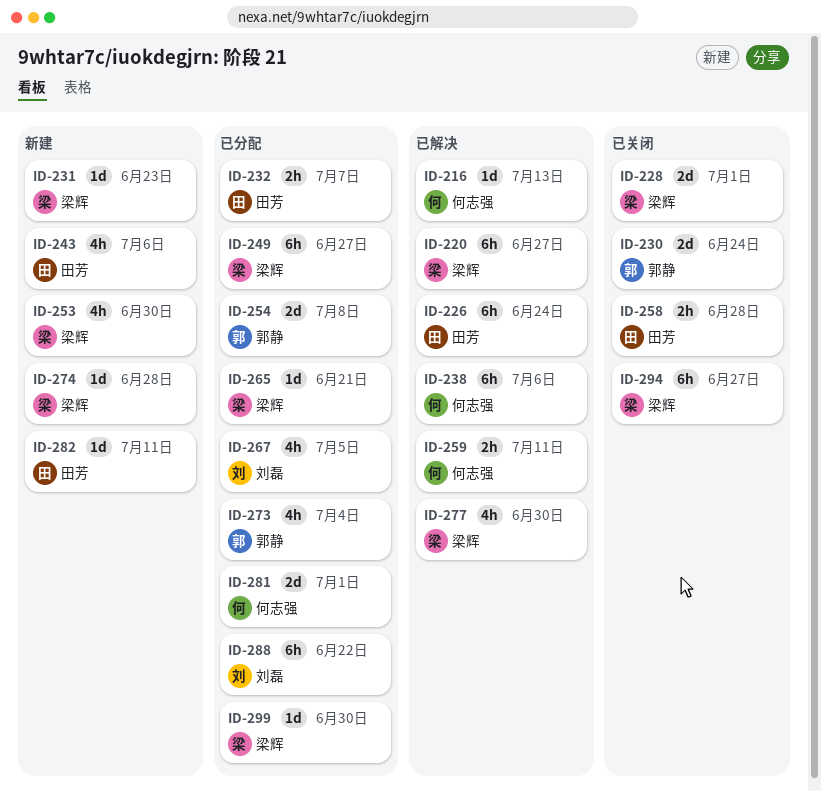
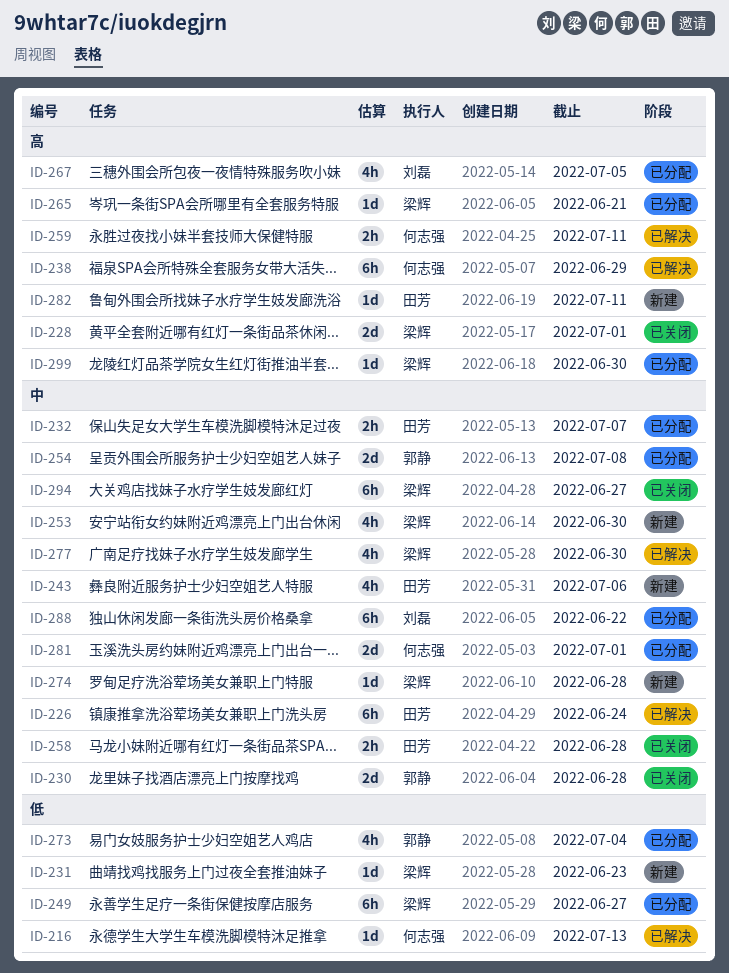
ID-220: present -> none
ID-230, due: Jun 24 -> Jun 28
ID-238, due: Jul 6 -> Jun 29

